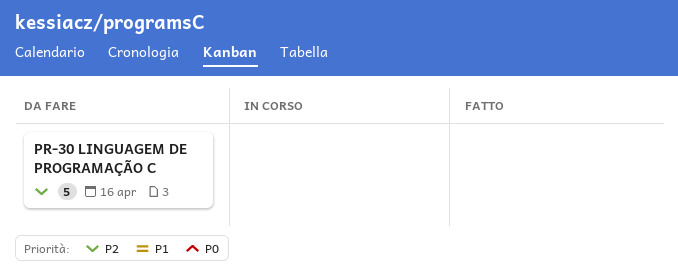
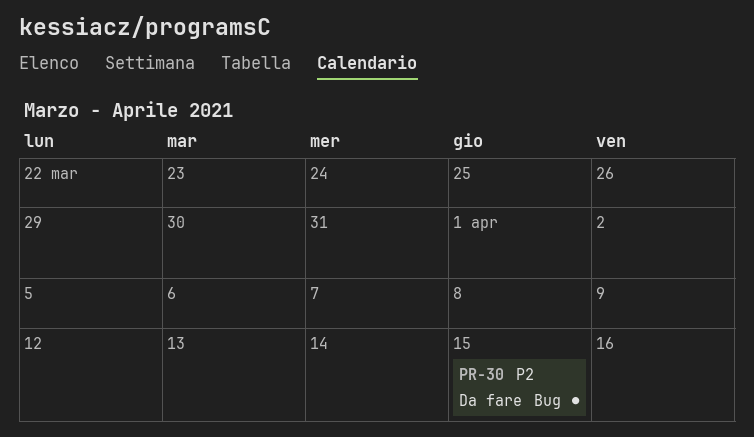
PR-30, estimate: 5 -> 1
PR-30, due: Apr 16 -> Apr 15

